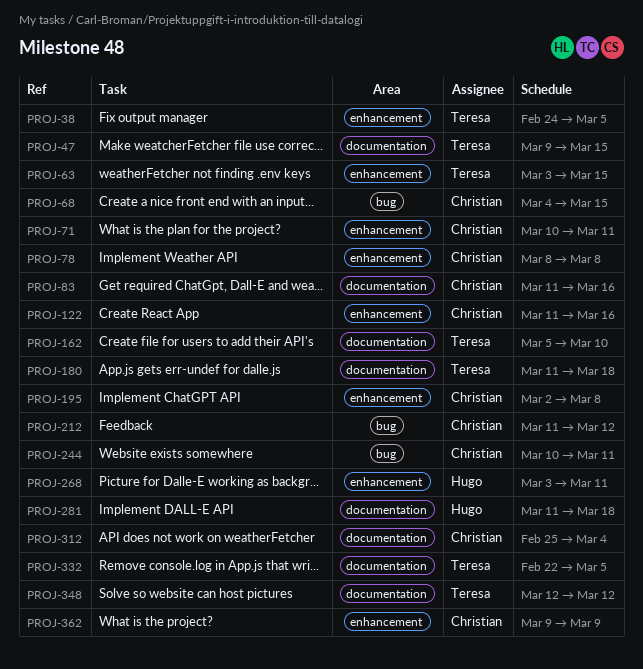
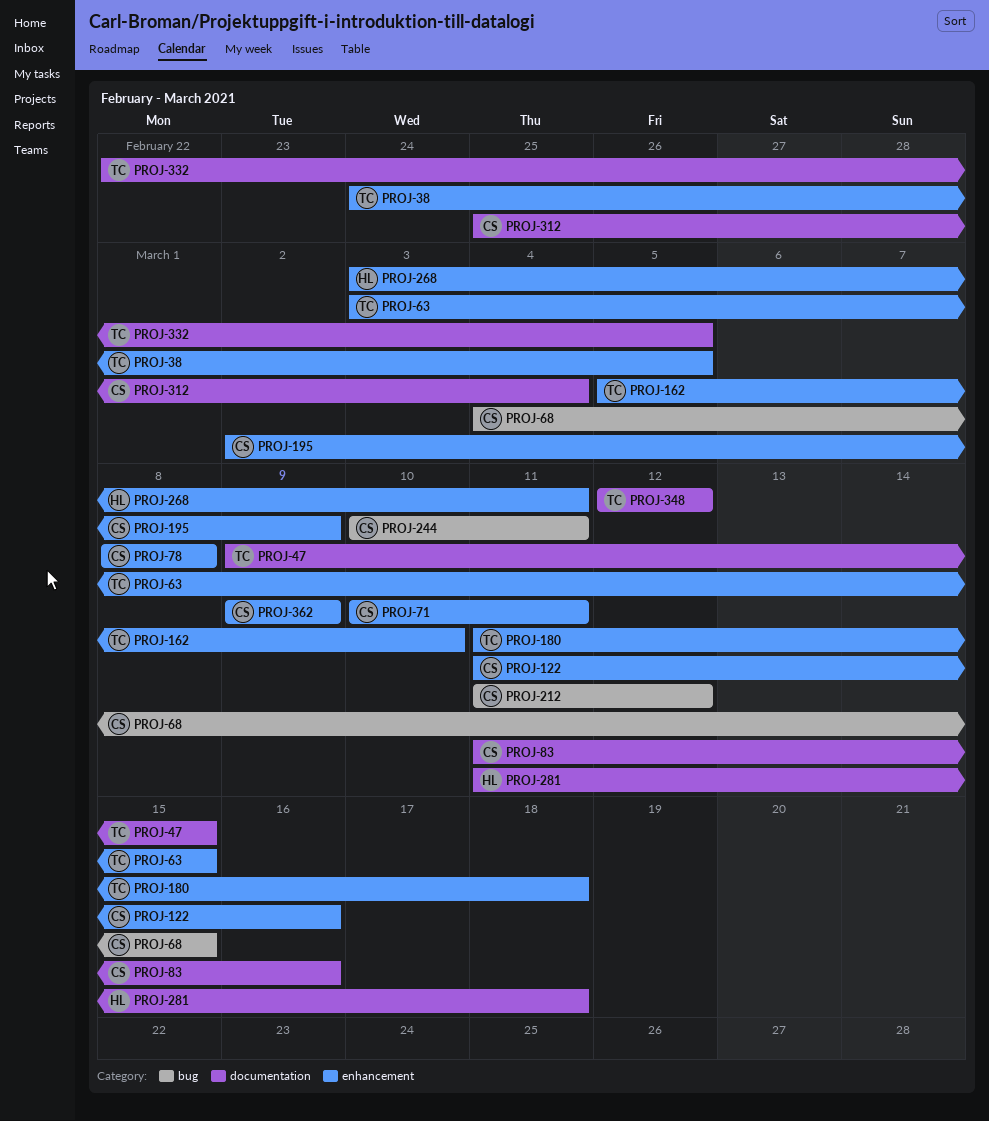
PROJ-162, label: documentation -> enhancement
PROJ-180, label: documentation -> enhancement
PROJ-195, due: Mar 8 -> Mar 9

